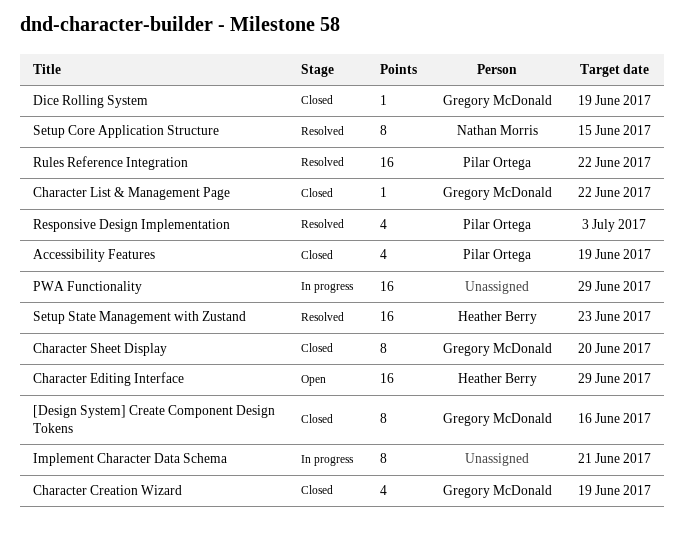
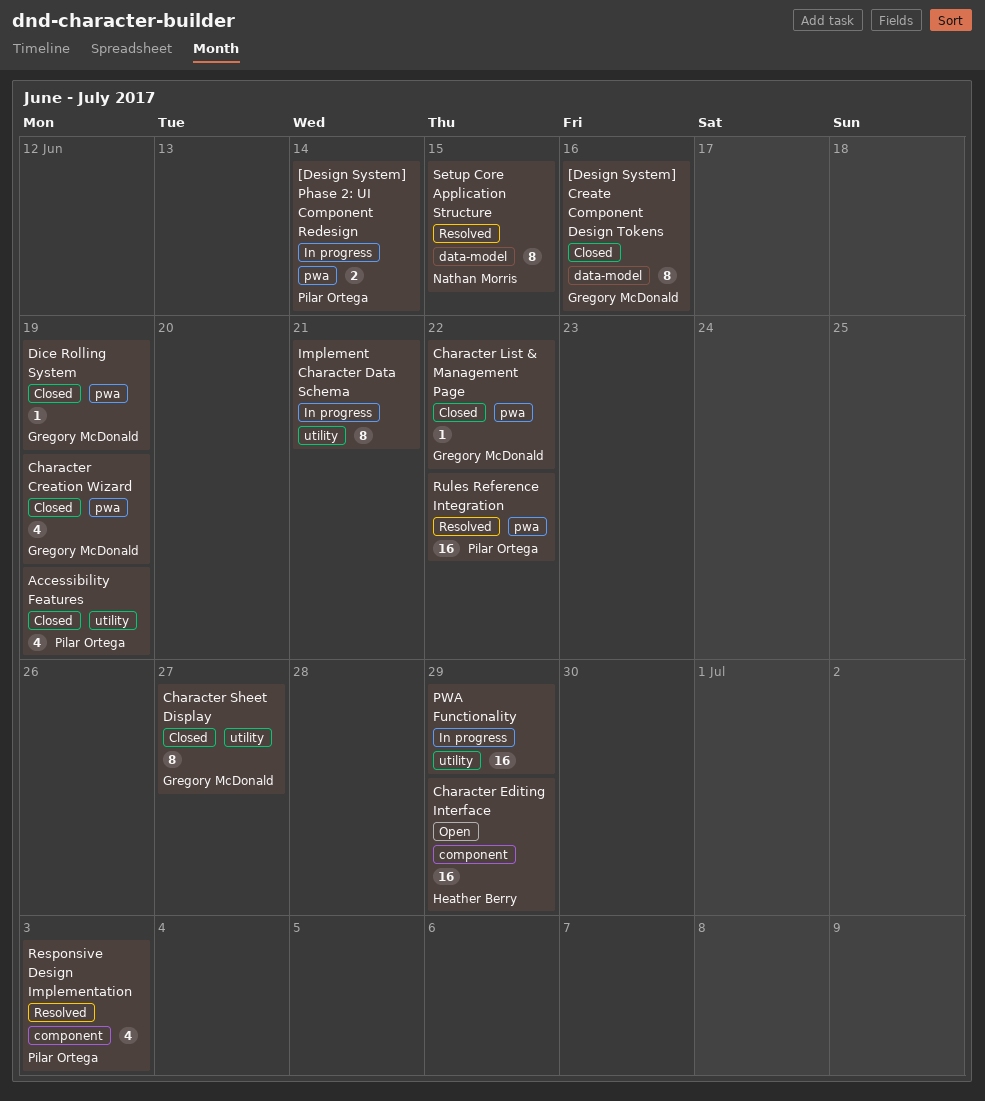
[Design System] Phase 2: UI Component Redesign: none -> present
Character Sheet Display, due: Jun 20 -> Jun 27
Setup State Management with Zustand: present -> none

